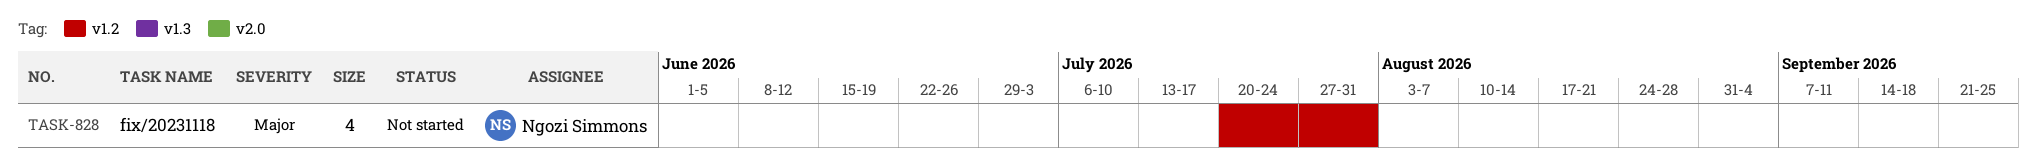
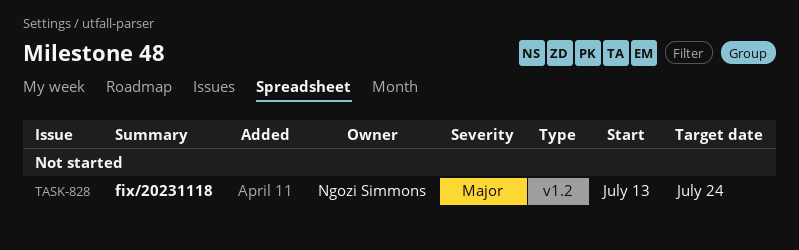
TASK-828, start: Jul 20 -> Jul 13
TASK-828, due: Jul 31 -> Jul 24

